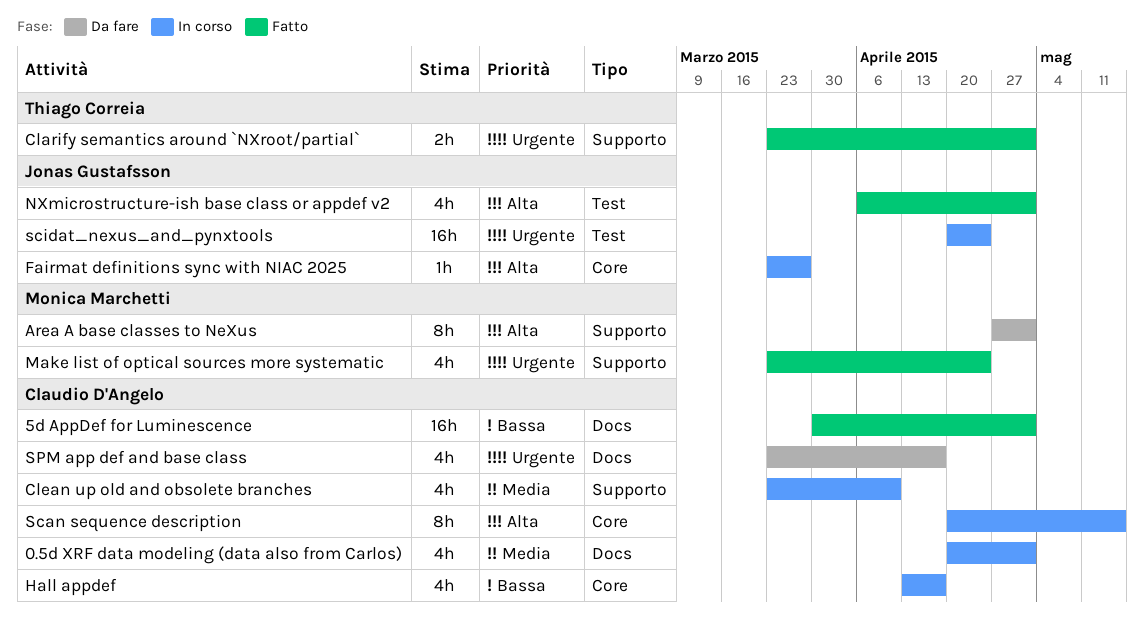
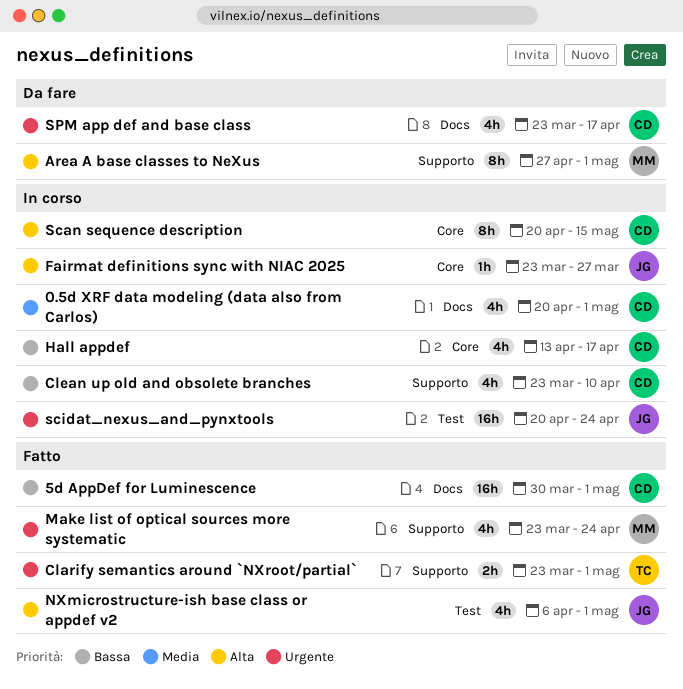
Clean up old and obsolete branches, priority: Media -> Bassa

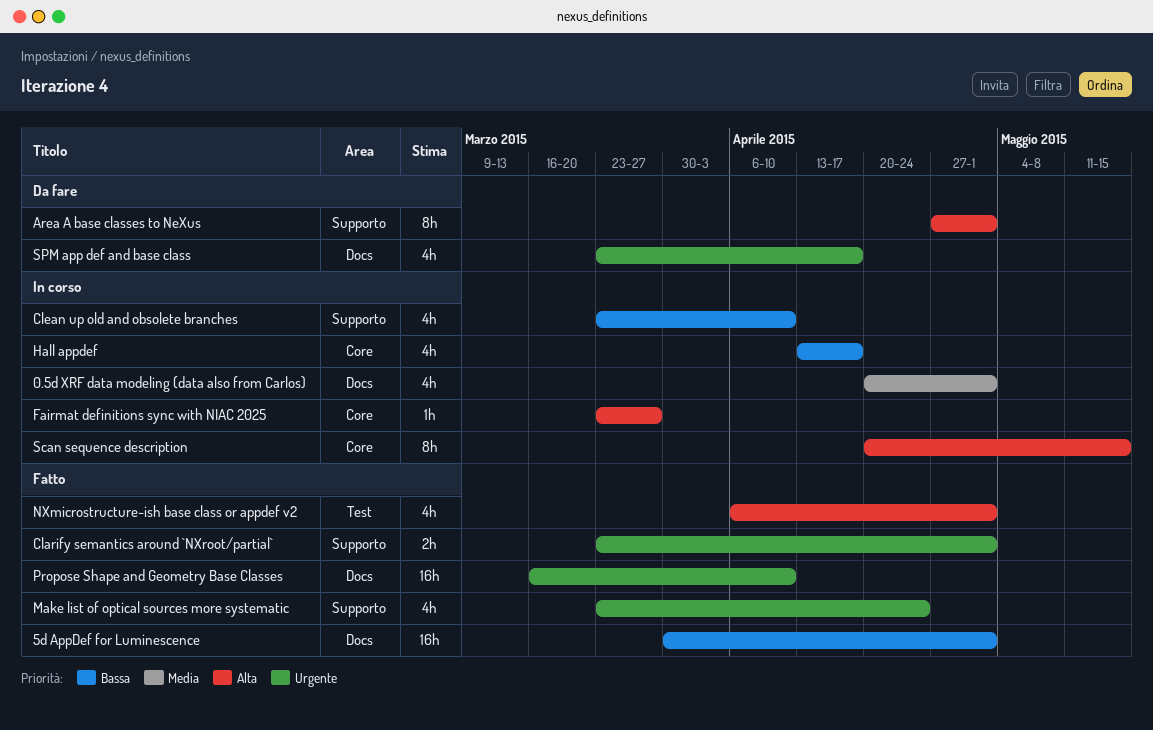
Propose Shape and Geometry Base Classes: none -> present
scidat_nexus_and_pynxtools: present -> none

